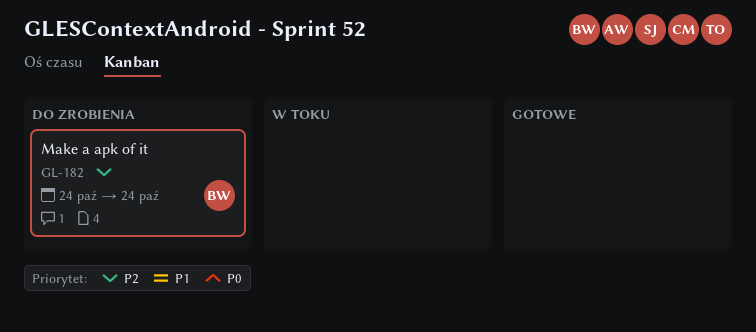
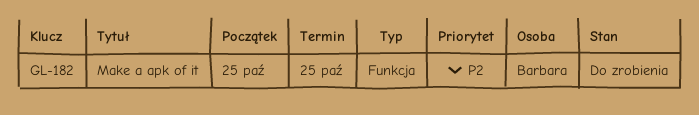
GL-182, start: Oct 24 -> Oct 25
GL-182, due: Oct 24 -> Oct 25

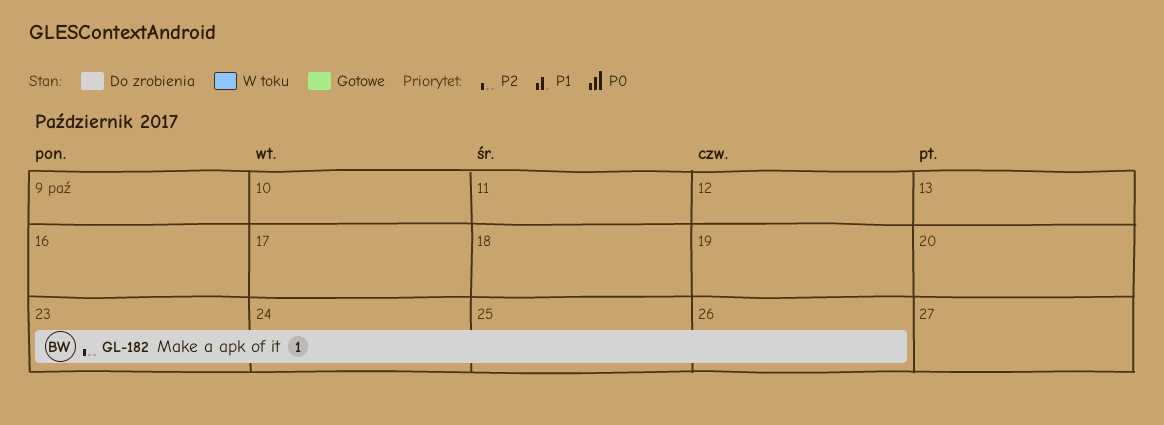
GL-182, start: Oct 25 -> Oct 23
GL-182, due: Oct 25 -> Oct 26

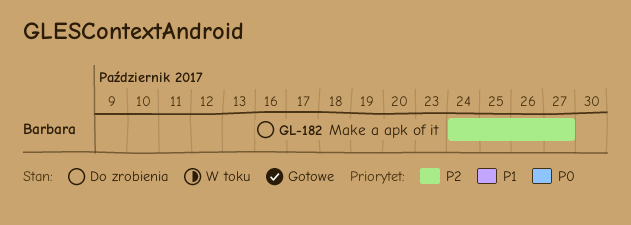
GL-182, start: Oct 23 -> Oct 24
GL-182, due: Oct 26 -> Oct 27

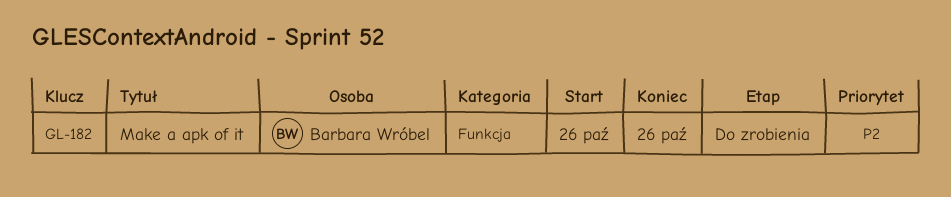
GL-182, start: Oct 24 -> Oct 26
GL-182, due: Oct 27 -> Oct 26

